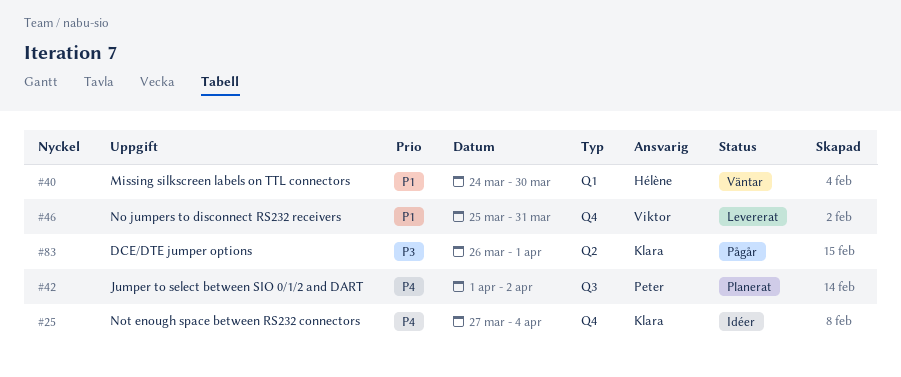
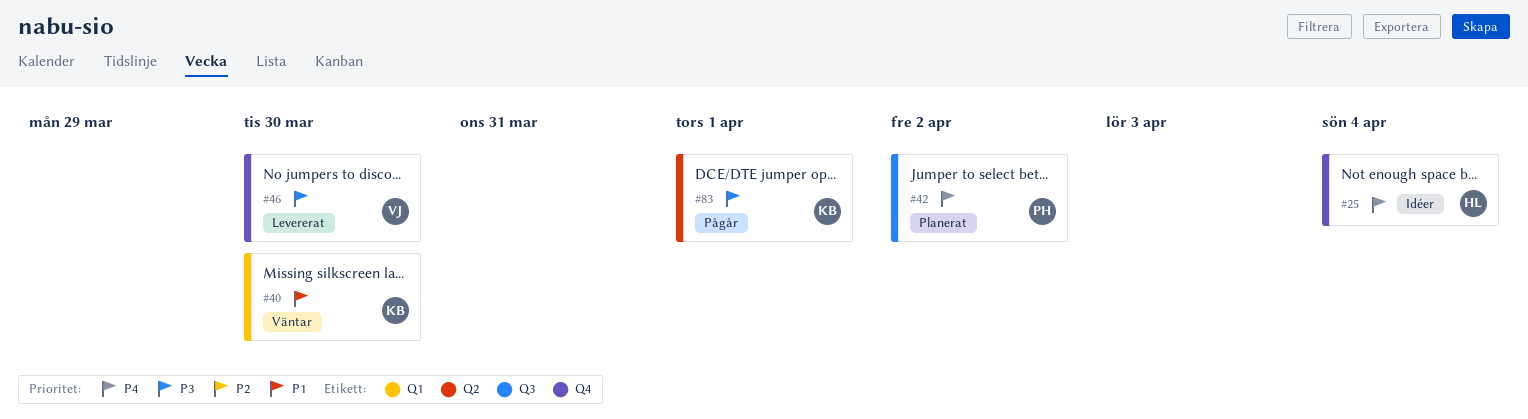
#25, owner: Klara -> Hélène
#40, owner: Hélène -> Klara
#46, priority: P1 -> P3
#46, due: Mar 31 -> Mar 30

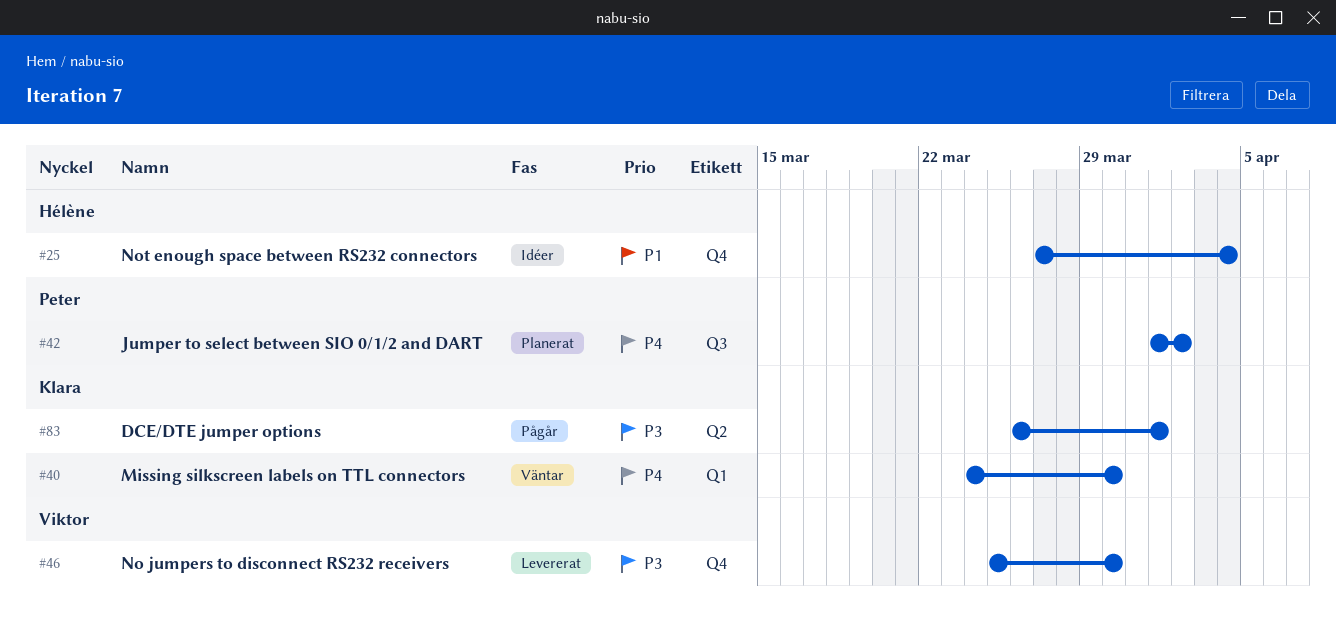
#25, priority: P4 -> P1
#40, priority: P1 -> P4

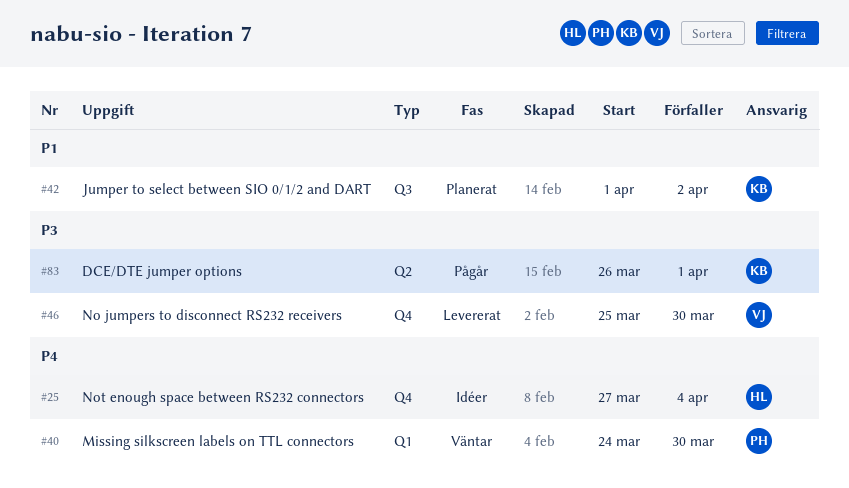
#25, priority: P1 -> P4
#40, owner: Klara -> Peter
#42, owner: Peter -> Klara
#42, priority: P4 -> P1

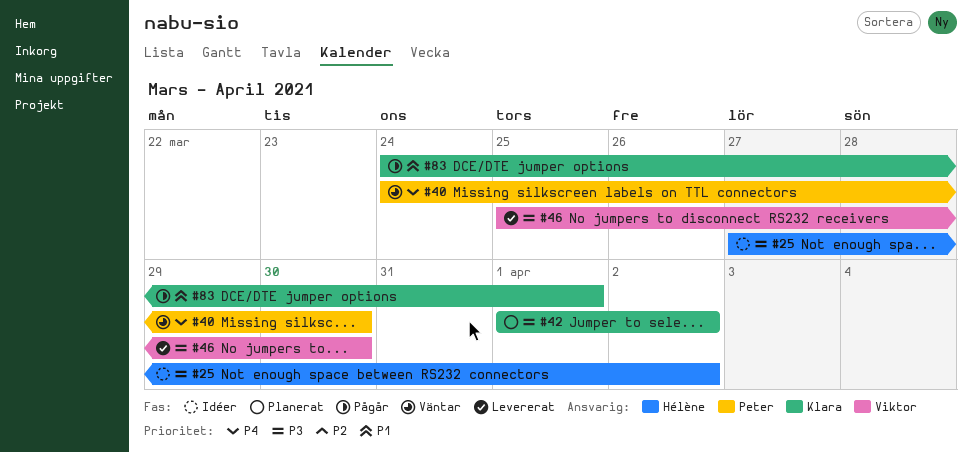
#25, priority: P4 -> P3
#25, due: Apr 4 -> Apr 2
#42, priority: P1 -> P3
#83, priority: P3 -> P1
#83, start: Mar 26 -> Mar 24

